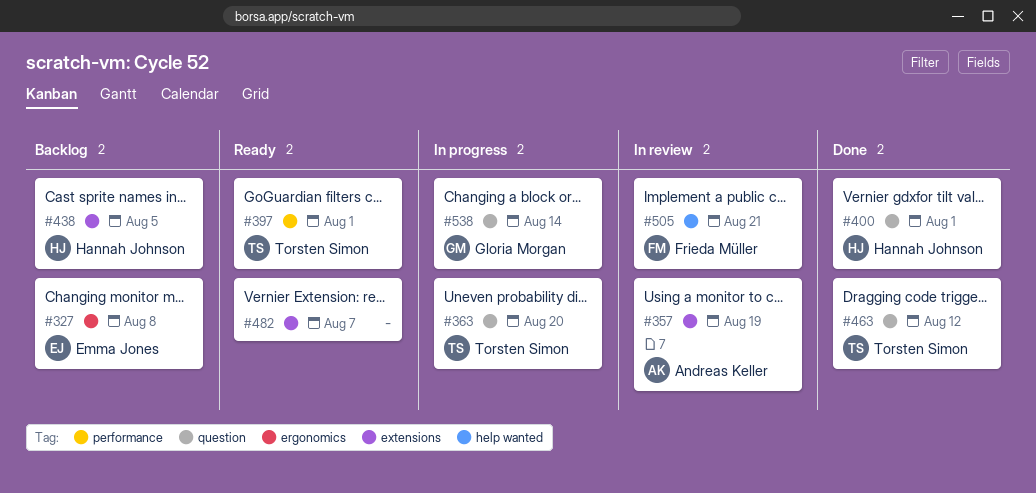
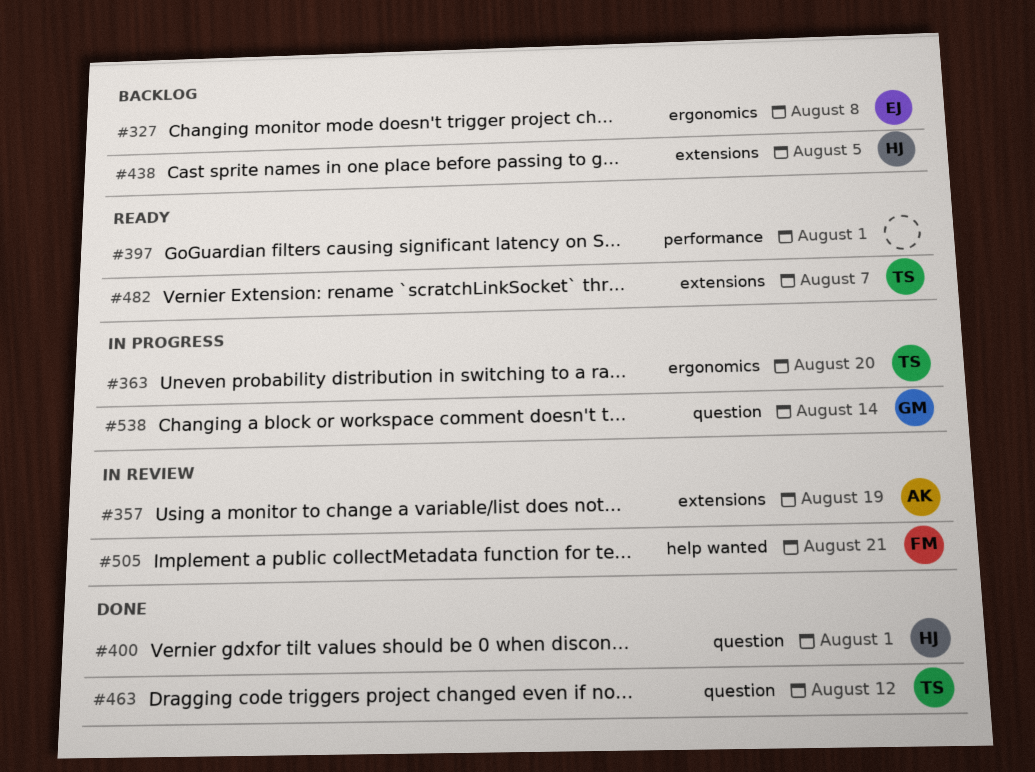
#363, label: question -> ergonomics
#397, owner: Torsten Simon -> none
#482, owner: none -> Torsten Simon

